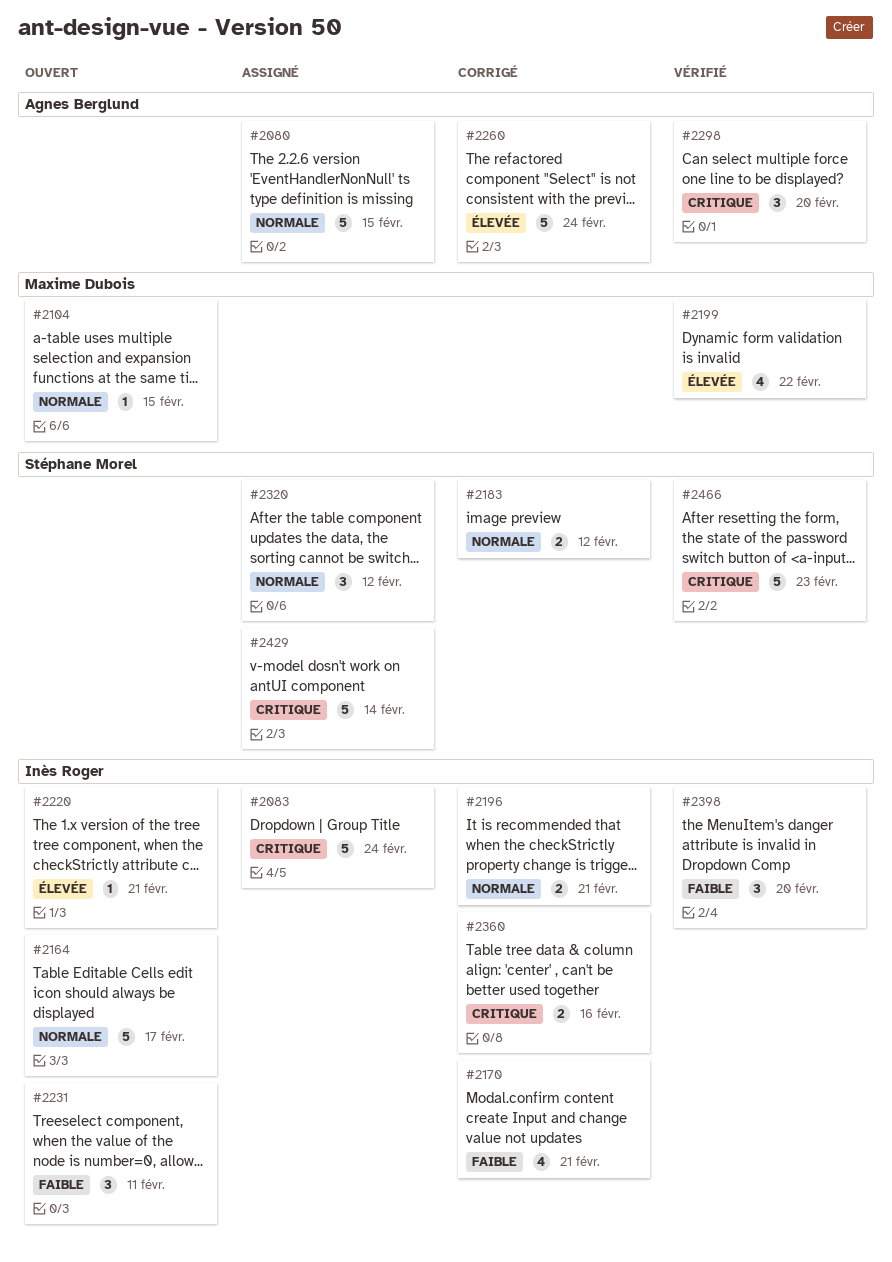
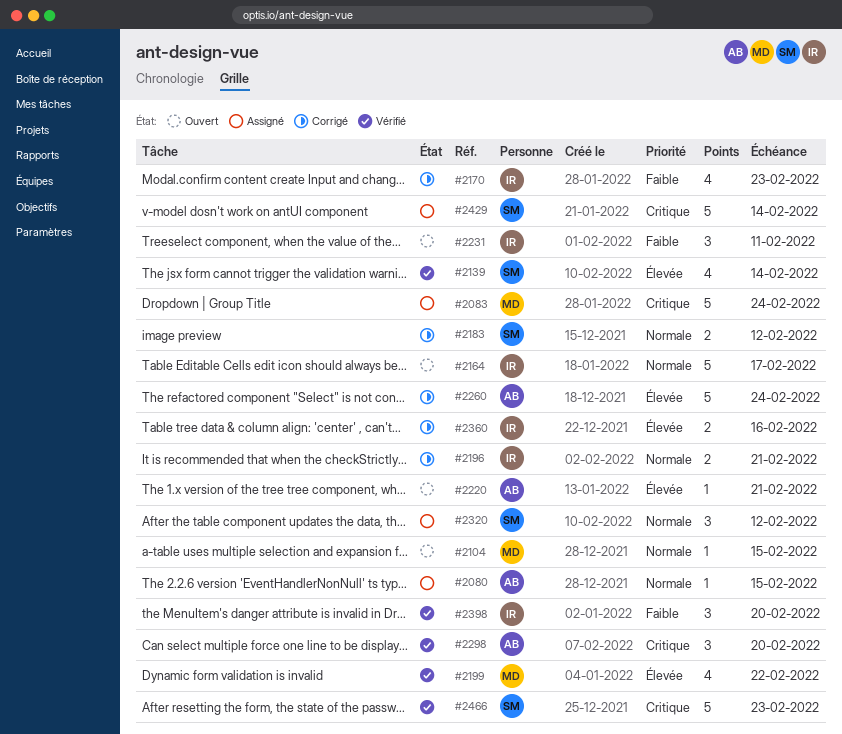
#2080, estimate: 5 -> 1
#2083, owner: Inès Roger -> Maxime Dubois
#2139: none -> present
#2170, due: Feb 21 -> Feb 23
#2220, owner: Inès Roger -> Agnes Berglund
#2360, priority: Critique -> Élevée

